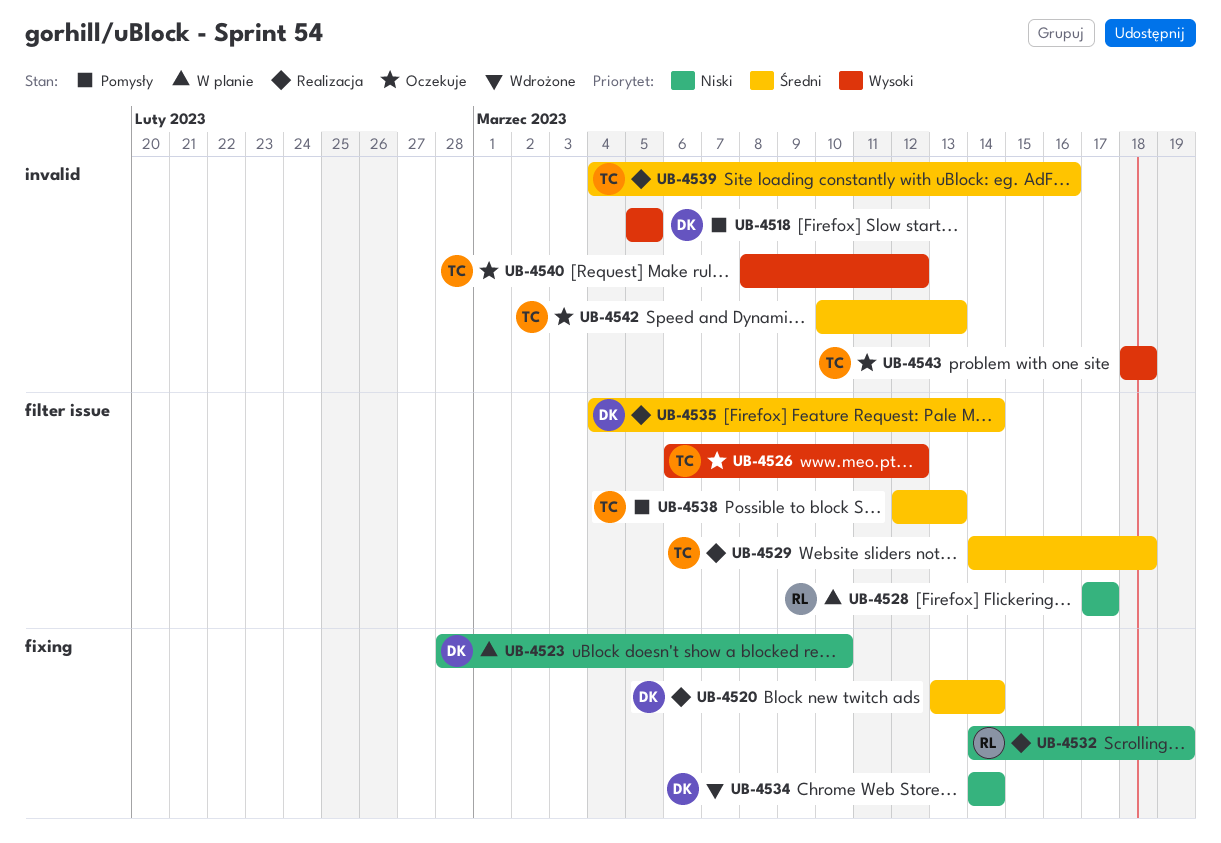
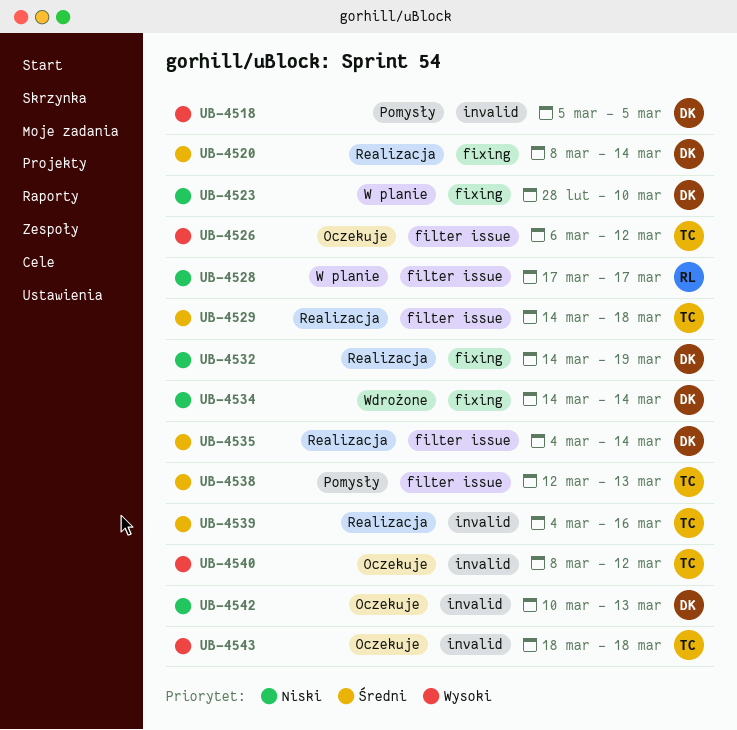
UB-4520, start: Mar 13 -> Mar 8
UB-4532, owner: RL -> DK
UB-4542, owner: TC -> DK
UB-4542, priority: Średni -> Niski

